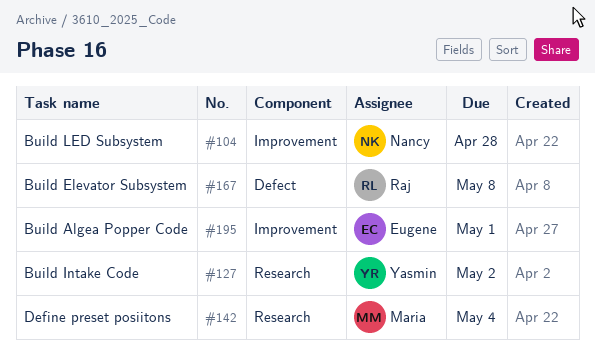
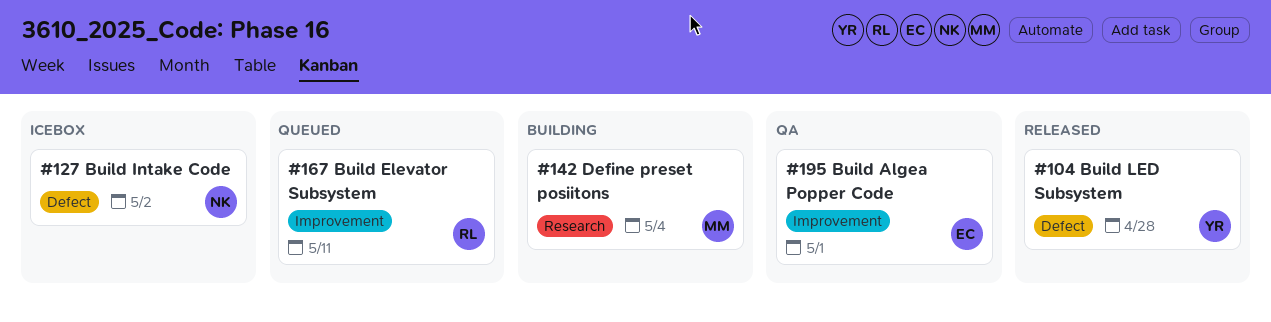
#104, owner: Nancy -> Yasmin
#104, label: Improvement -> Defect
#127, owner: Yasmin -> Nancy
#127, label: Research -> Defect
#167, label: Defect -> Improvement
#167, due: May 8 -> May 11

